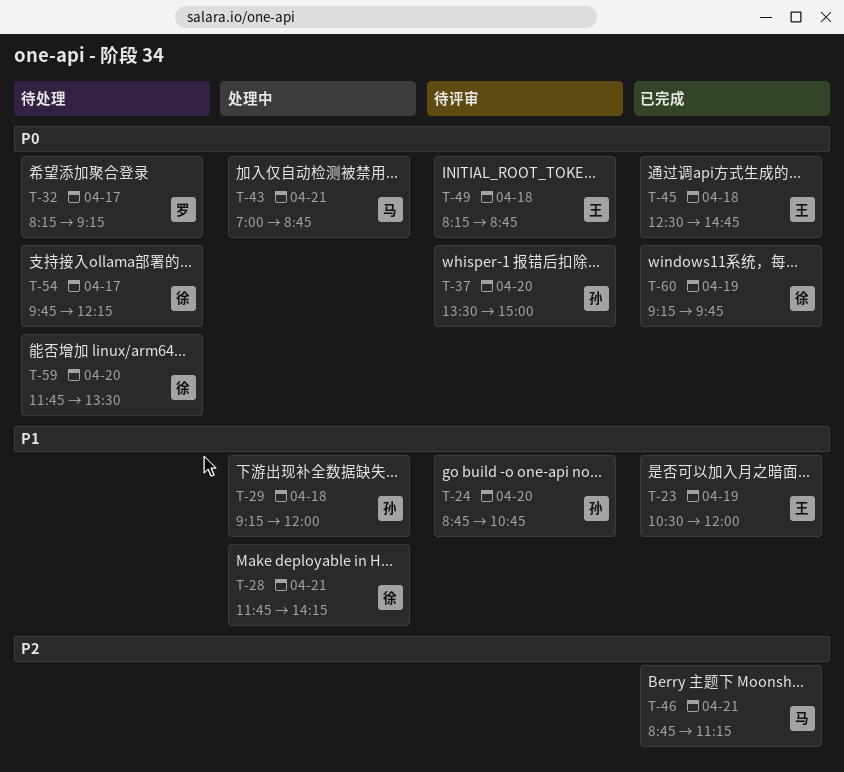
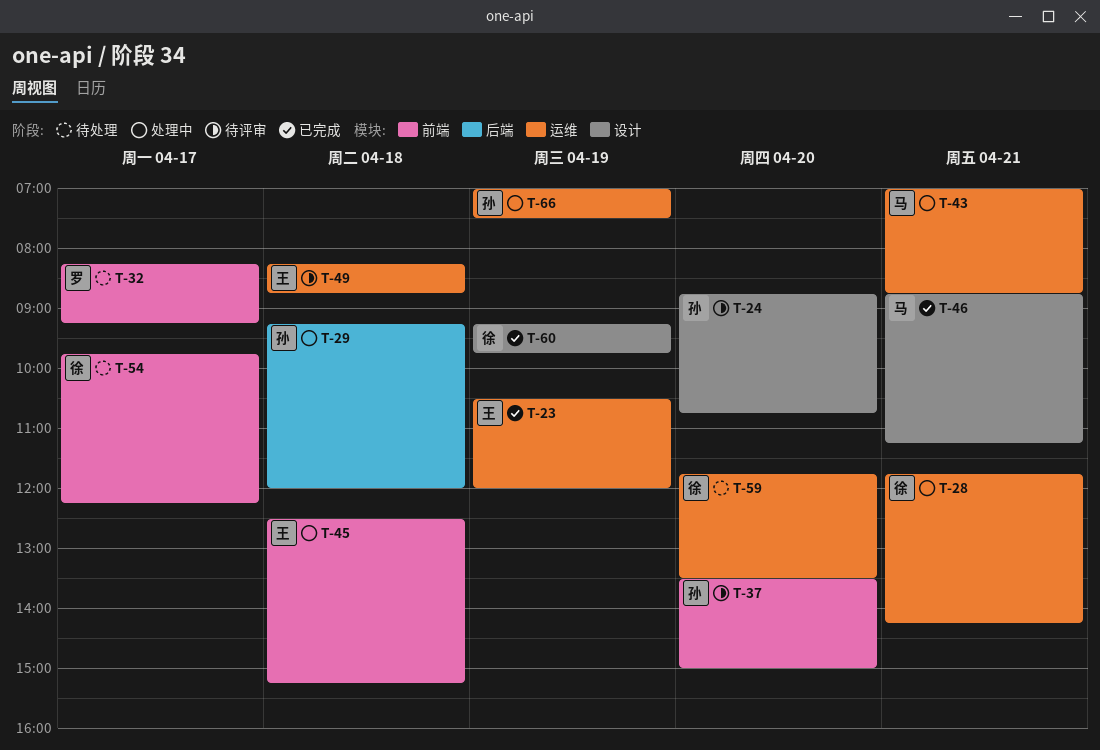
T-45, status: 已完成 -> 处理中
T-45, ends: 14:45 -> 15:15
T-66: none -> present

